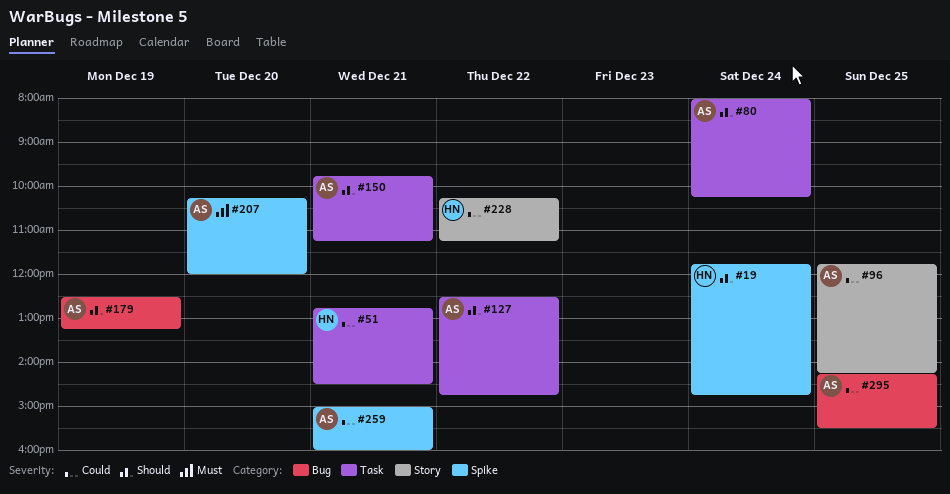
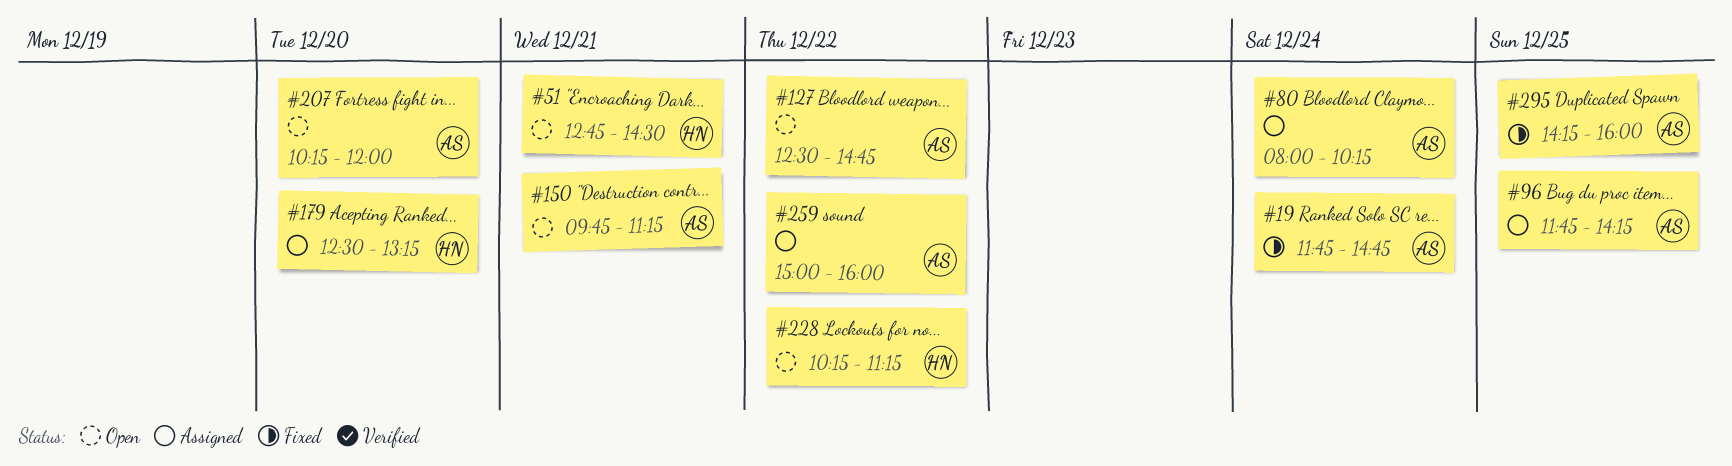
#19, owner: HN -> AS
#179, owner: AS -> HN
#179, day: Dec 19 -> Dec 20
#259, day: Dec 21 -> Dec 22
#295, ends: 15:30 -> 16:00

